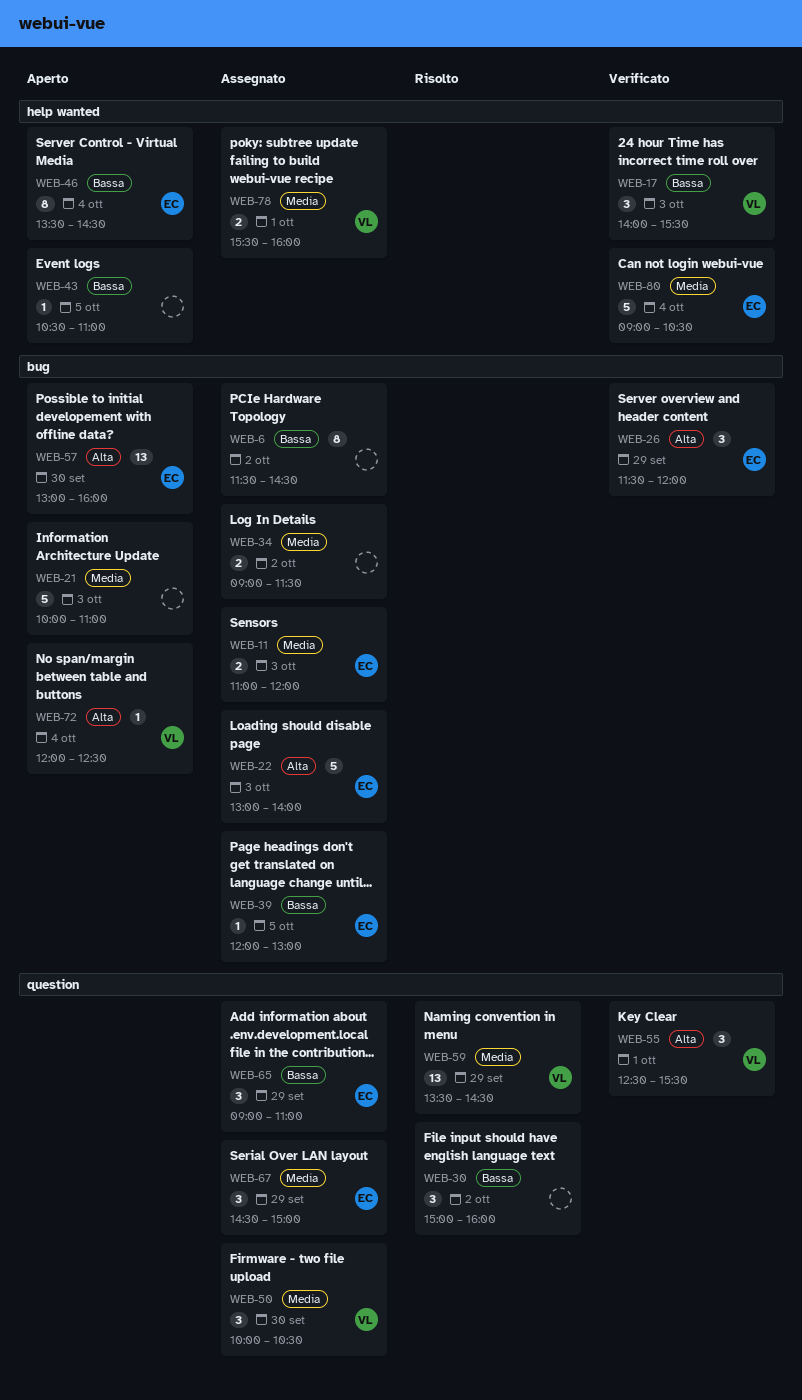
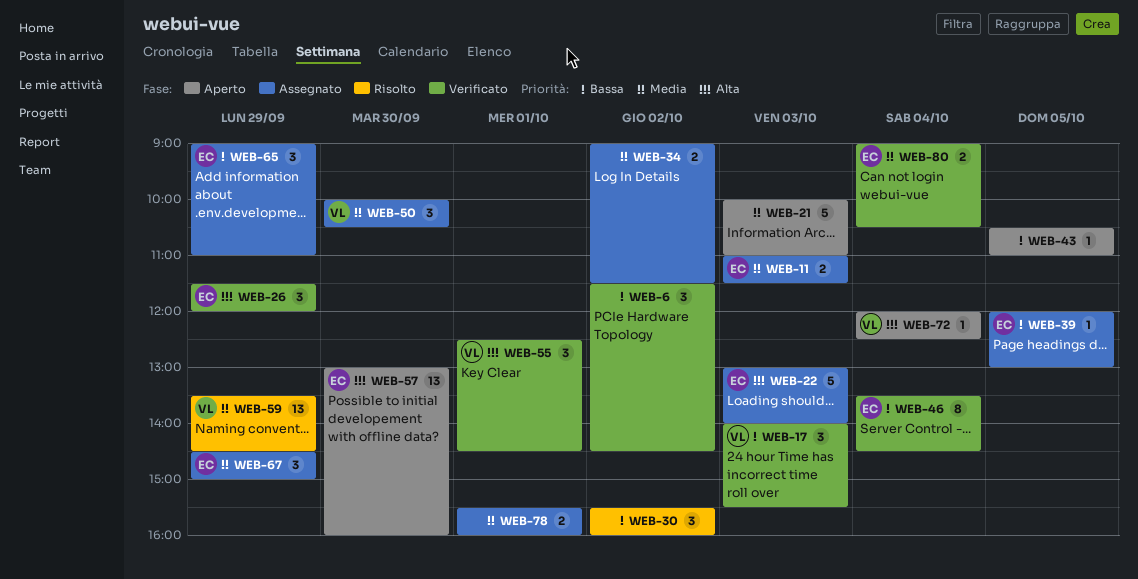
WEB-6, status: Assegnato -> Verificato
WEB-6, estimate: 8 -> 3
WEB-11, ends: 12:00 -> 11:30
WEB-30, begins: 15:00 -> 15:30
WEB-46, status: Aperto -> Verificato
WEB-55, ends: 15:30 -> 14:30
WEB-78, owner: VL -> none
WEB-80, estimate: 5 -> 2

